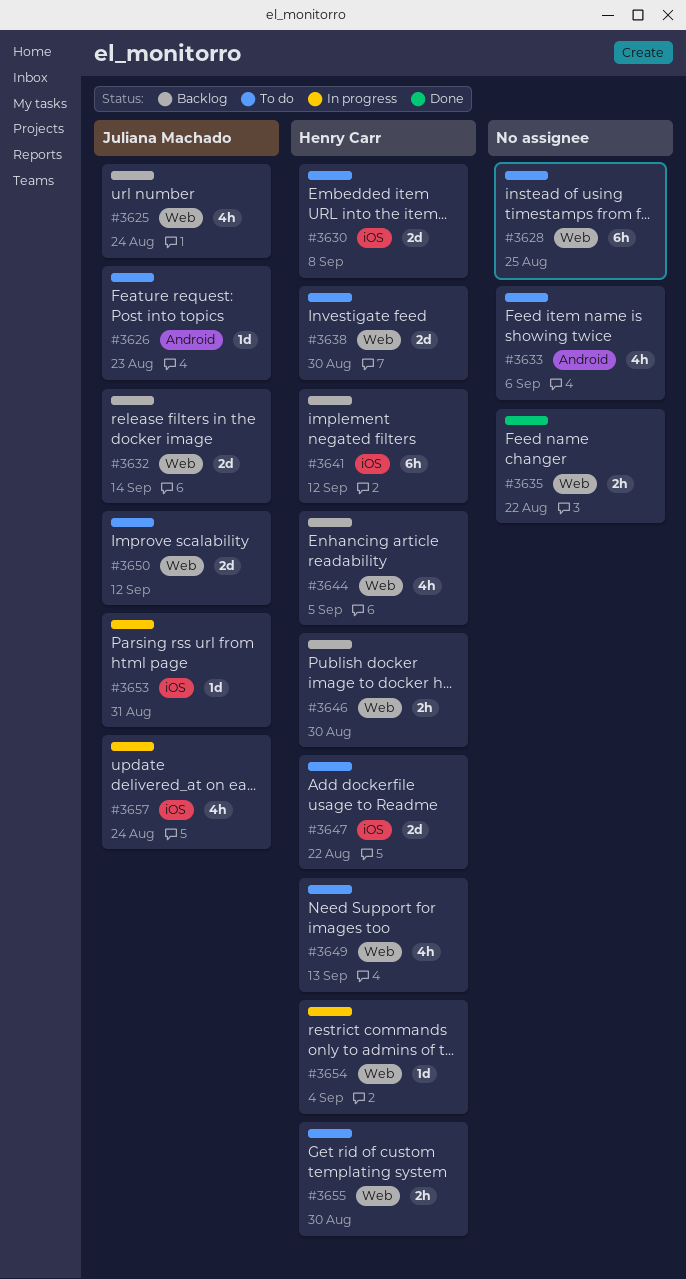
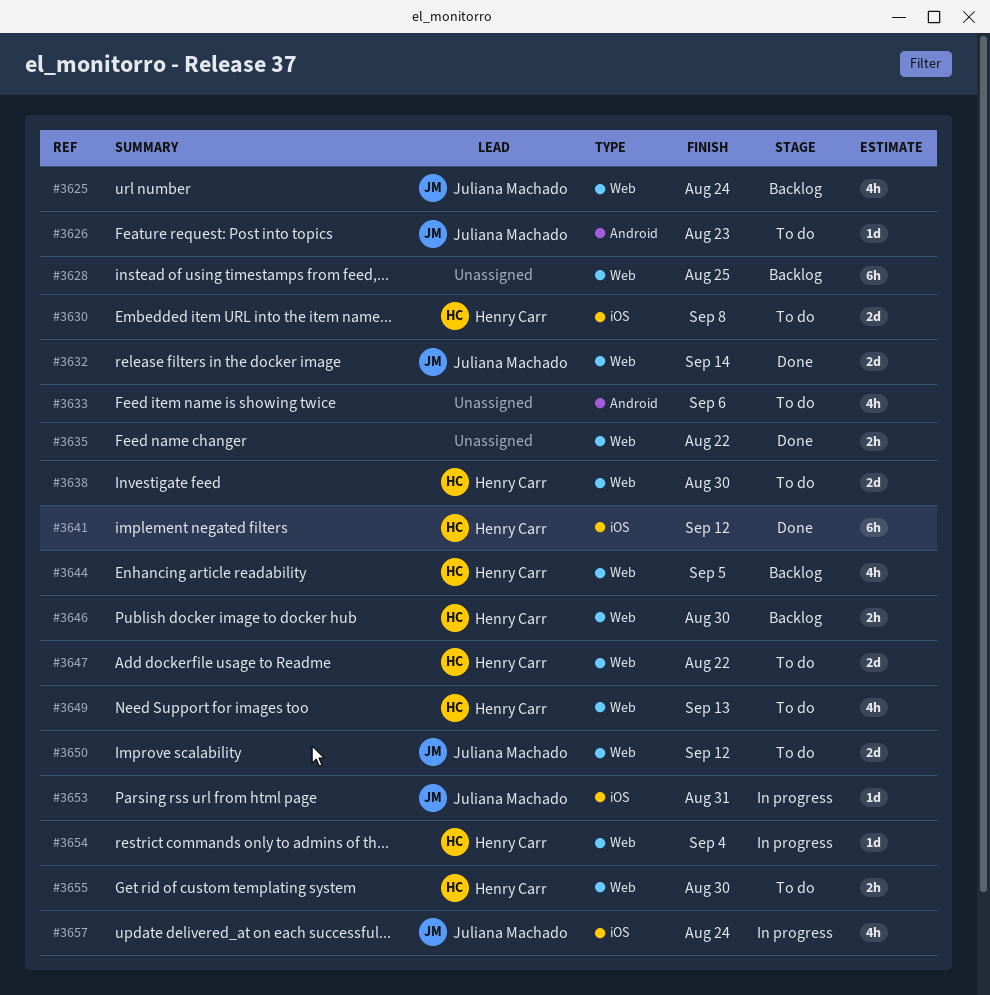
#3628, status: To do -> Backlog
#3632, status: Backlog -> Done
#3641, status: Backlog -> Done
#3647, label: iOS -> Web

